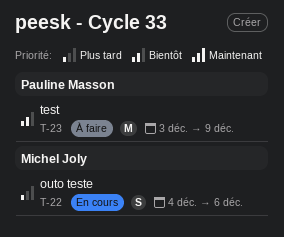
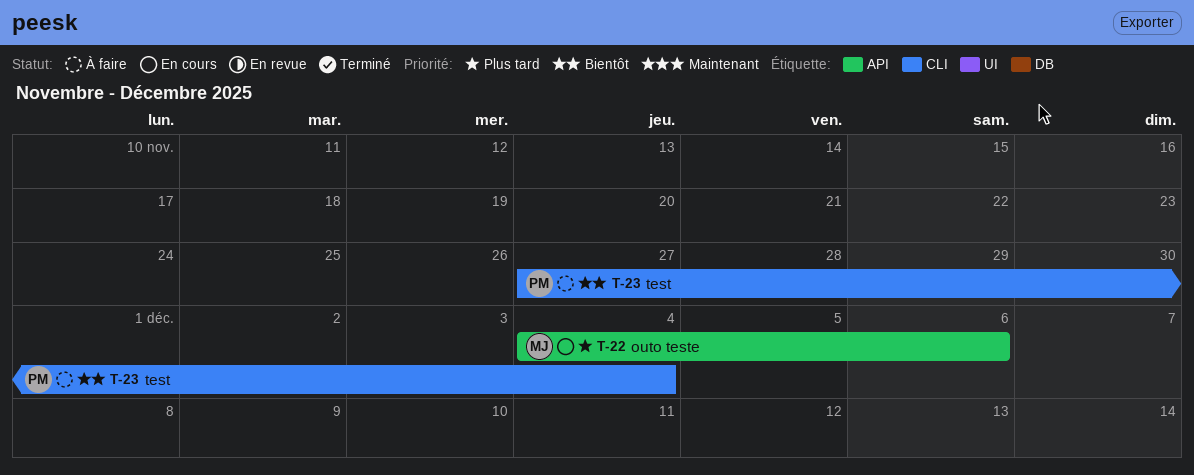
T-23, start: Dec 3 -> Nov 27
T-23, due: Dec 9 -> Dec 4

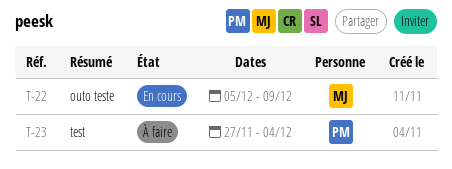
T-22, start: Dec 4 -> Dec 5
T-22, due: Dec 6 -> Dec 9

